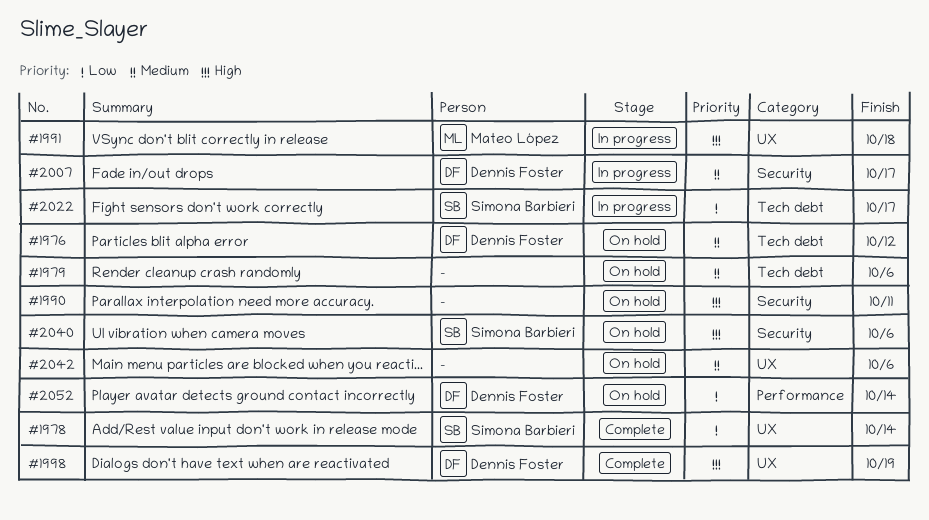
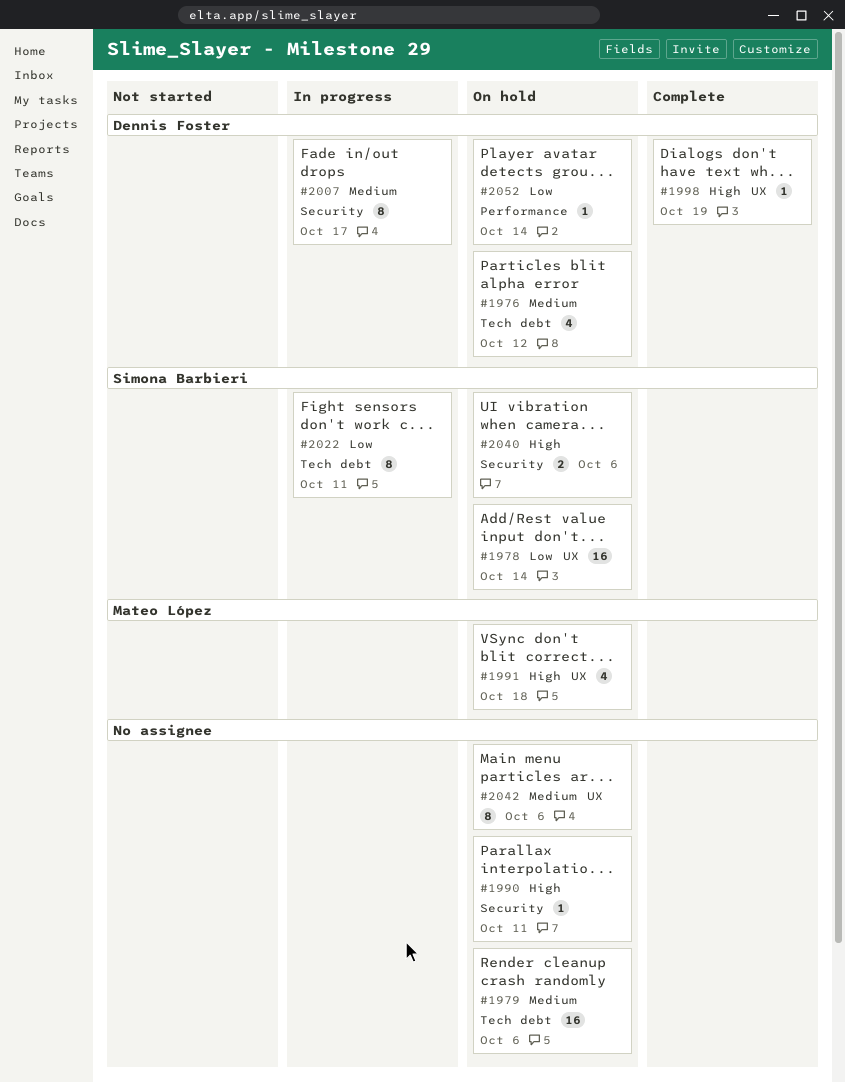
#1978, status: Complete -> On hold
#1991, status: In progress -> On hold
#2022, due: Oct 17 -> Oct 11

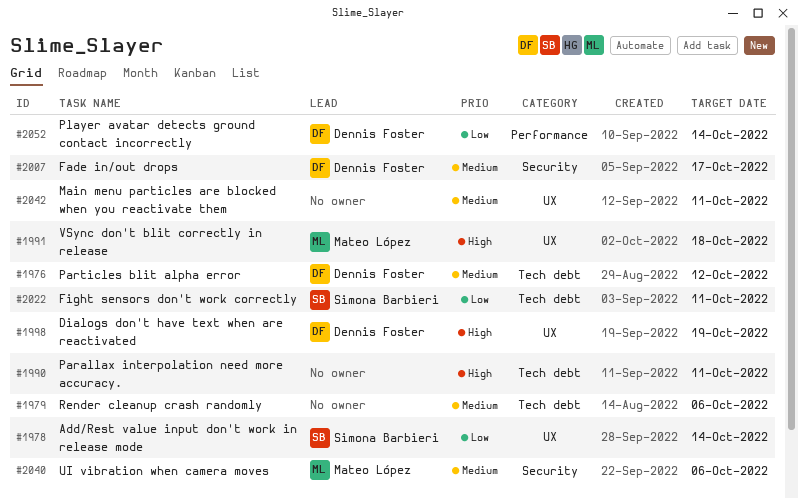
#1990, label: Security -> Tech debt
#2040, owner: Simona Barbieri -> Mateo López
#2040, priority: High -> Medium
#2042, due: Oct 6 -> Oct 11

